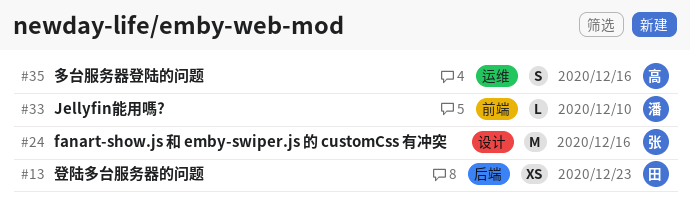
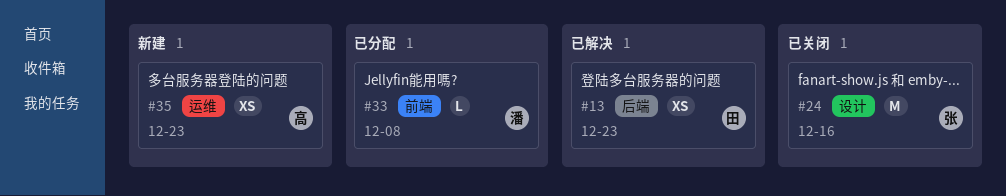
#33, due: Dec 10 -> Dec 8
#35, estimate: S -> XS
#35, due: Dec 16 -> Dec 23

